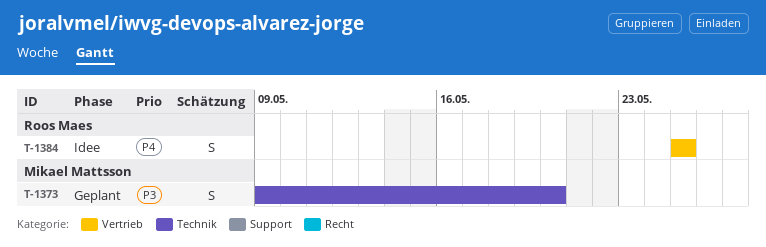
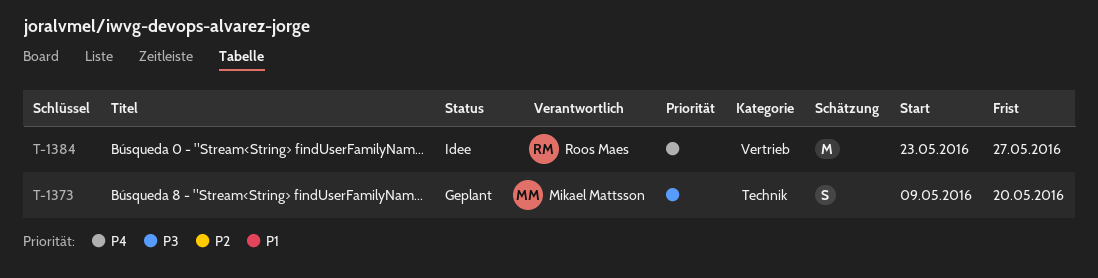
T-1384, estimate: S -> M
T-1384, start: May 25 -> May 23
T-1384, due: May 25 -> May 27

